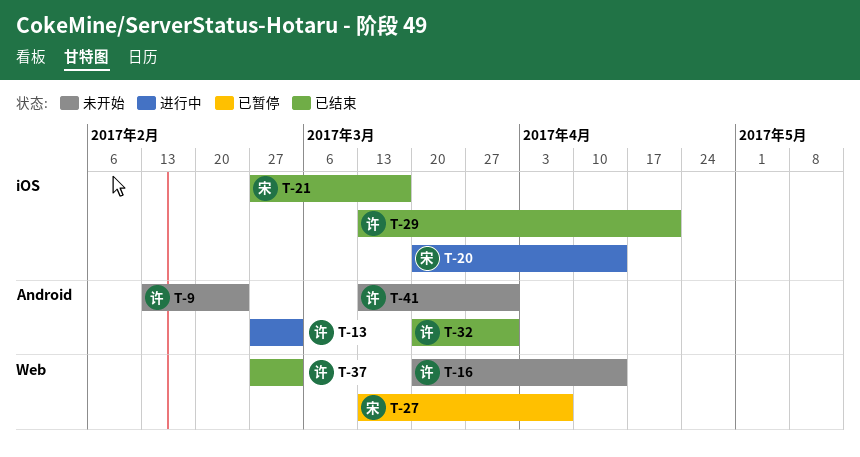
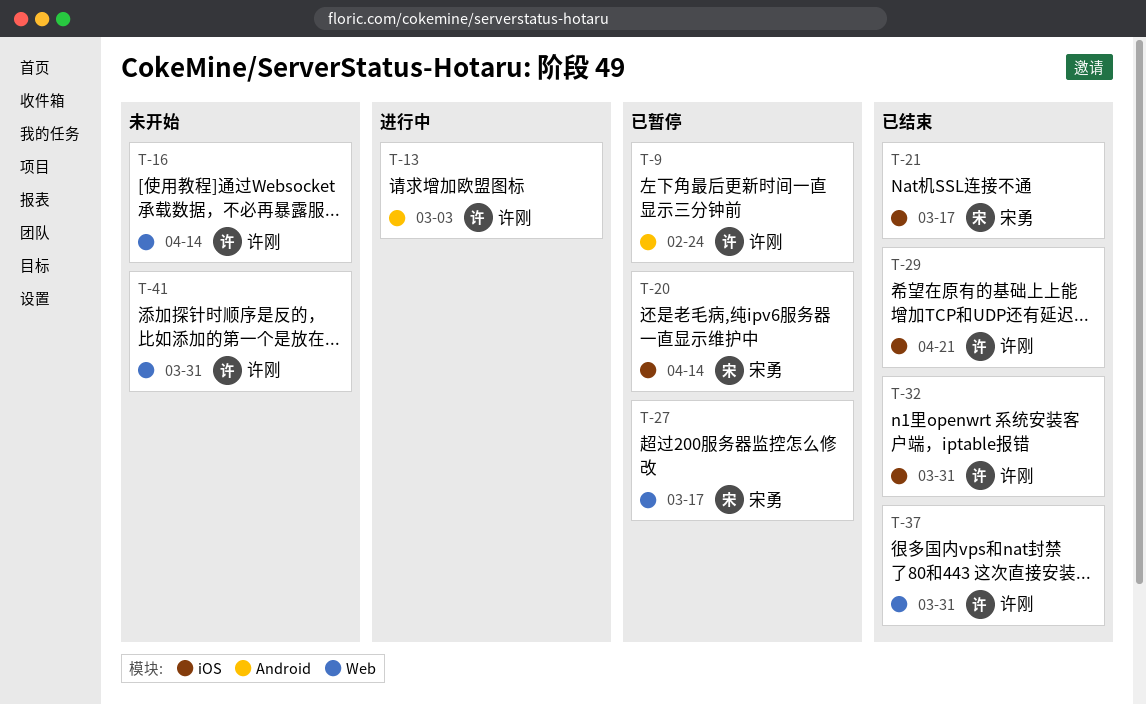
T-9, status: 未开始 -> 已暂停
T-20, status: 进行中 -> 已暂停
T-27, due: Apr 7 -> Mar 17
T-32, label: Android -> iOS
T-37, due: Mar 3 -> Mar 31
T-41, label: Android -> Web

